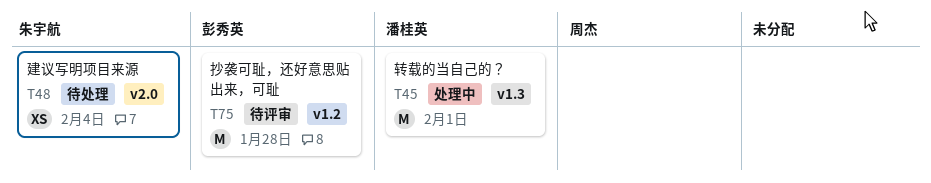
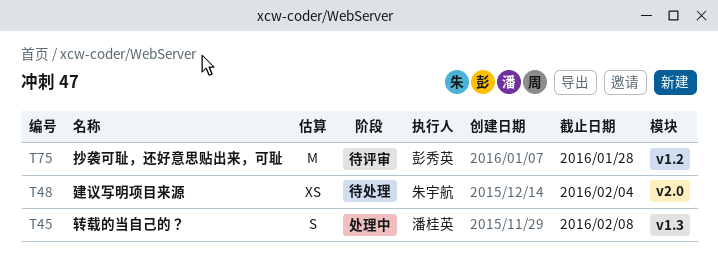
T45, estimate: M -> S
T45, due: Feb 1 -> Feb 8

